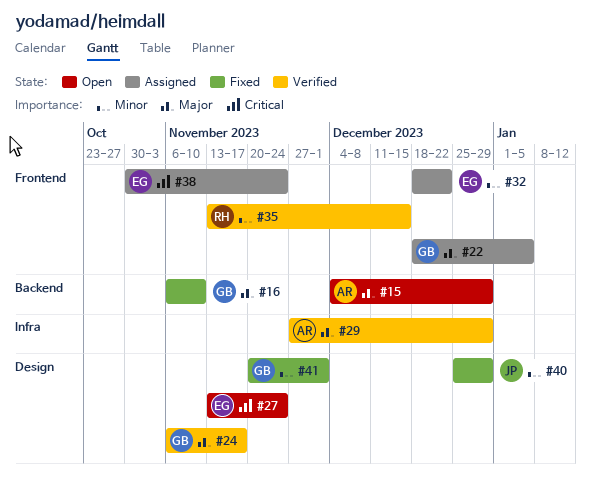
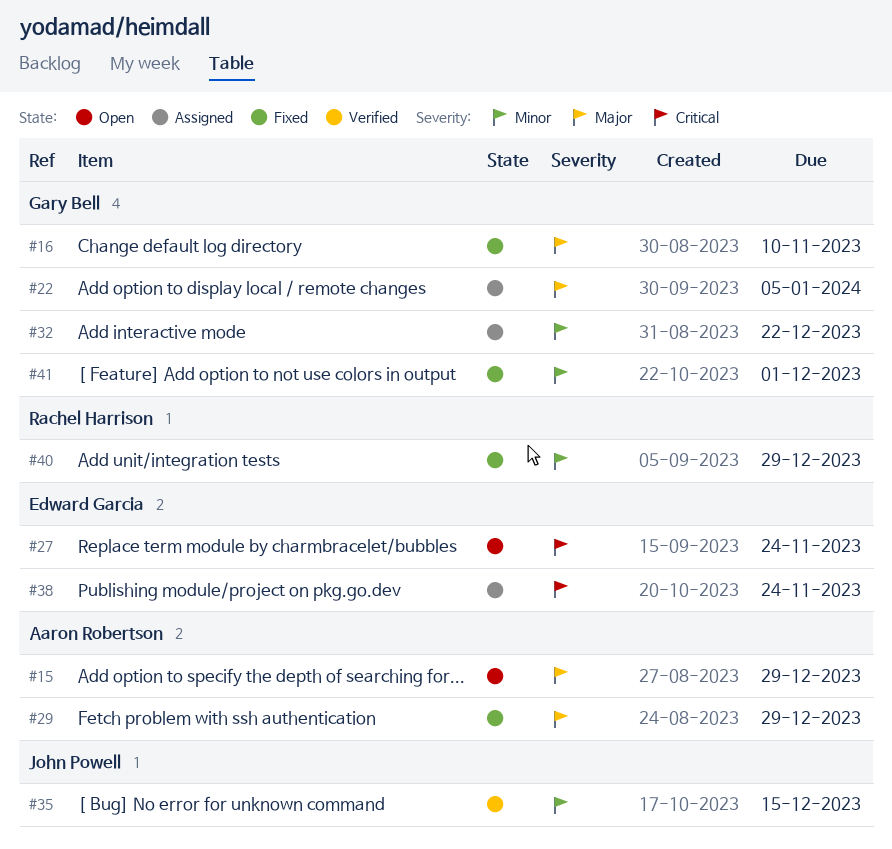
#24: present -> none
#29, status: Verified -> Fixed
#32, owner: Edward Garcia -> Gary Bell
#35, owner: Rachel Harrison -> John Powell
#40, owner: John Powell -> Rachel Harrison

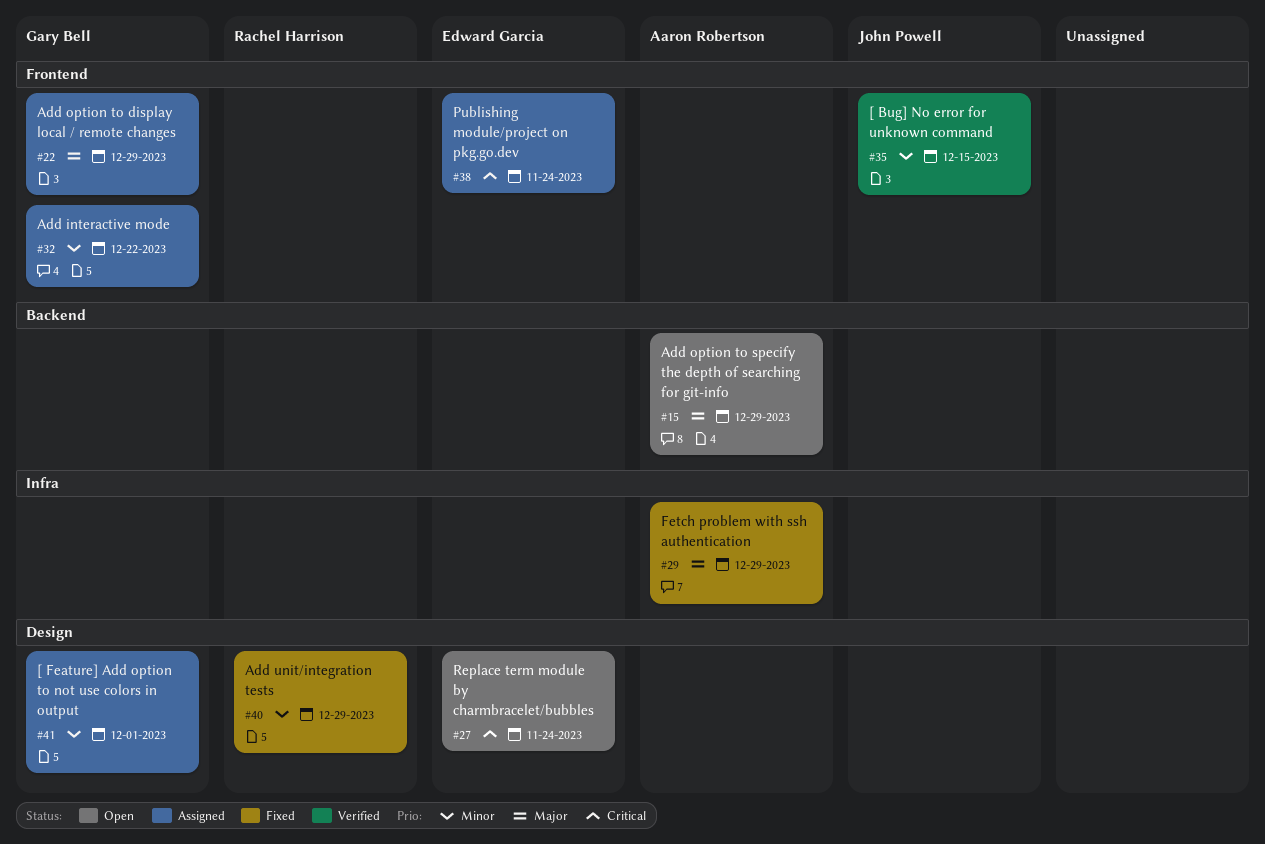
#16: present -> none
#22, due: Jan 5 -> Dec 29
#41, status: Fixed -> Assigned

